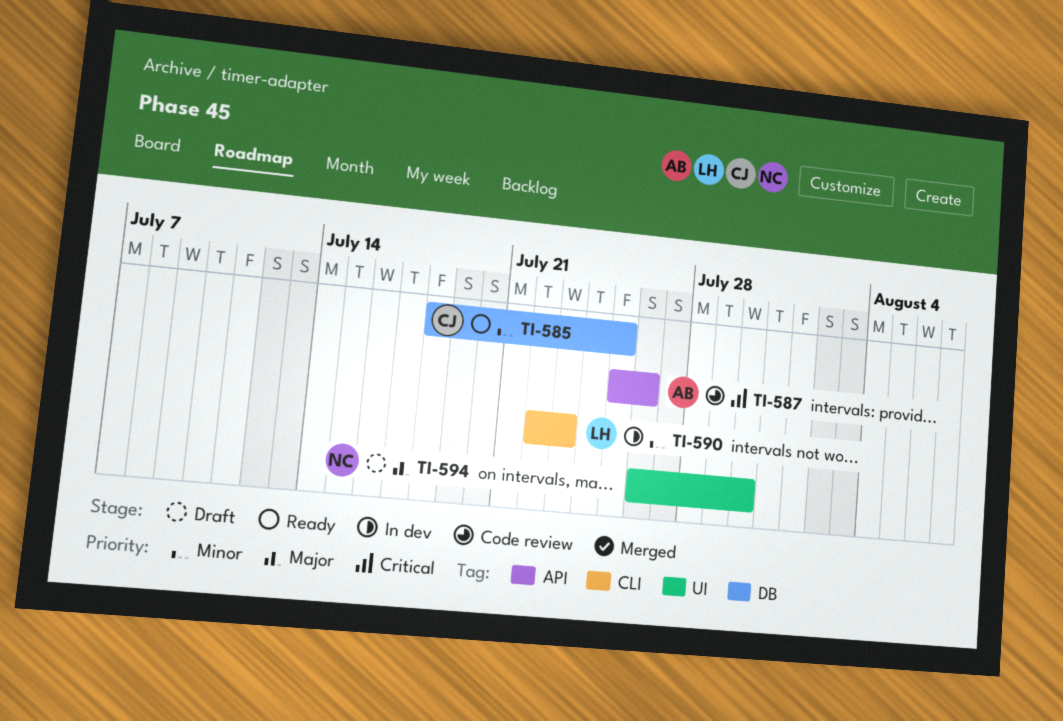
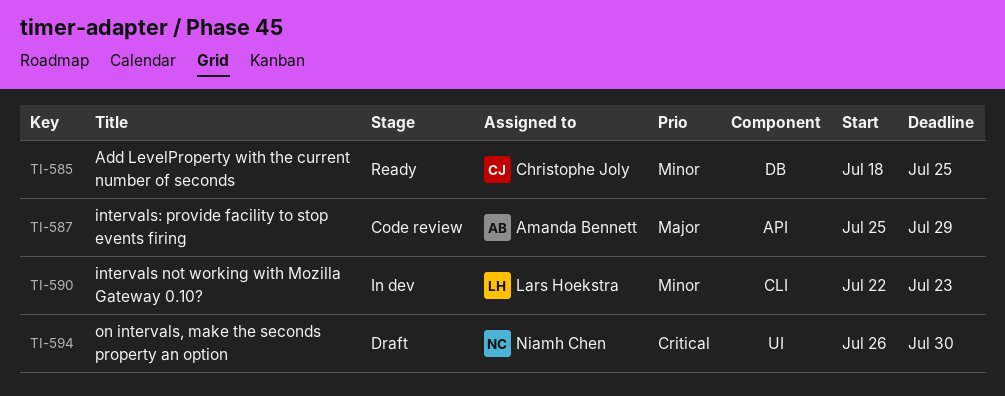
TI-587, priority: Critical -> Major
TI-587, due: Jul 26 -> Jul 29
TI-594, priority: Major -> Critical

